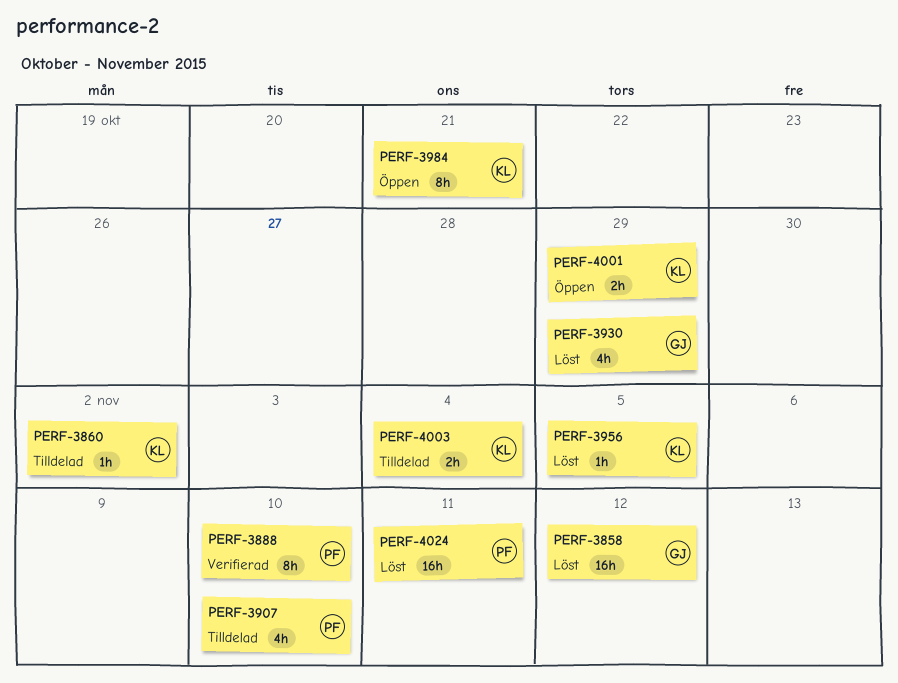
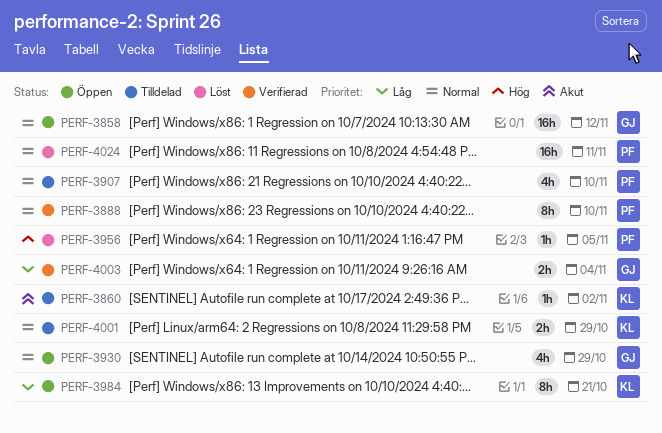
PERF-3858, status: Löst -> Öppen
PERF-3930, status: Löst -> Öppen
PERF-3956, owner: KL -> PF
PERF-4001, status: Öppen -> Tilldelad
PERF-4003, status: Tilldelad -> Verifierad
PERF-4003, owner: KL -> GJ

